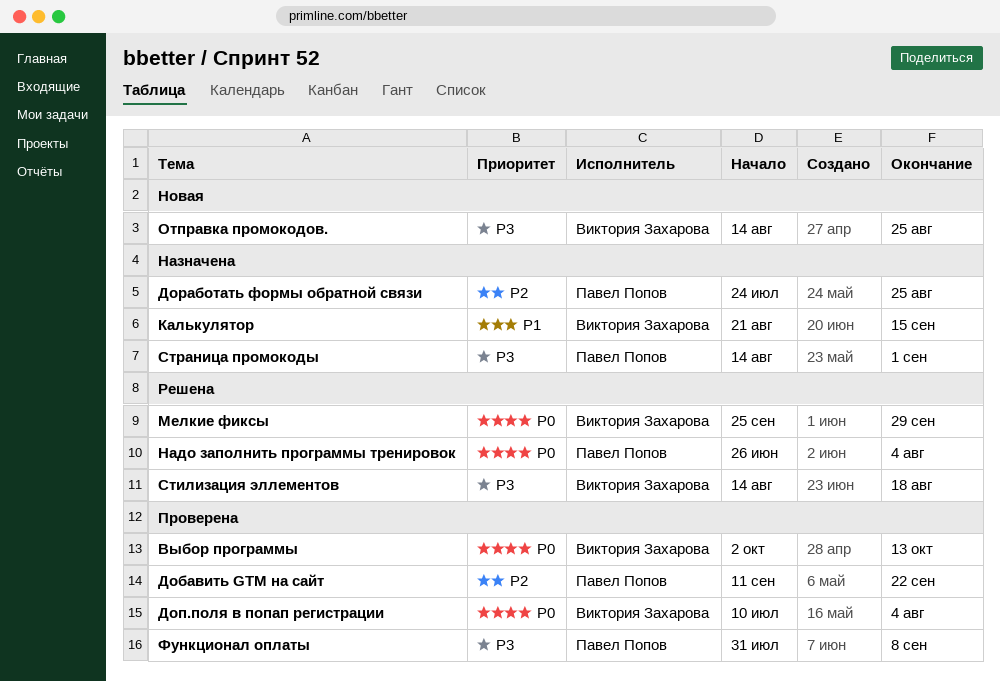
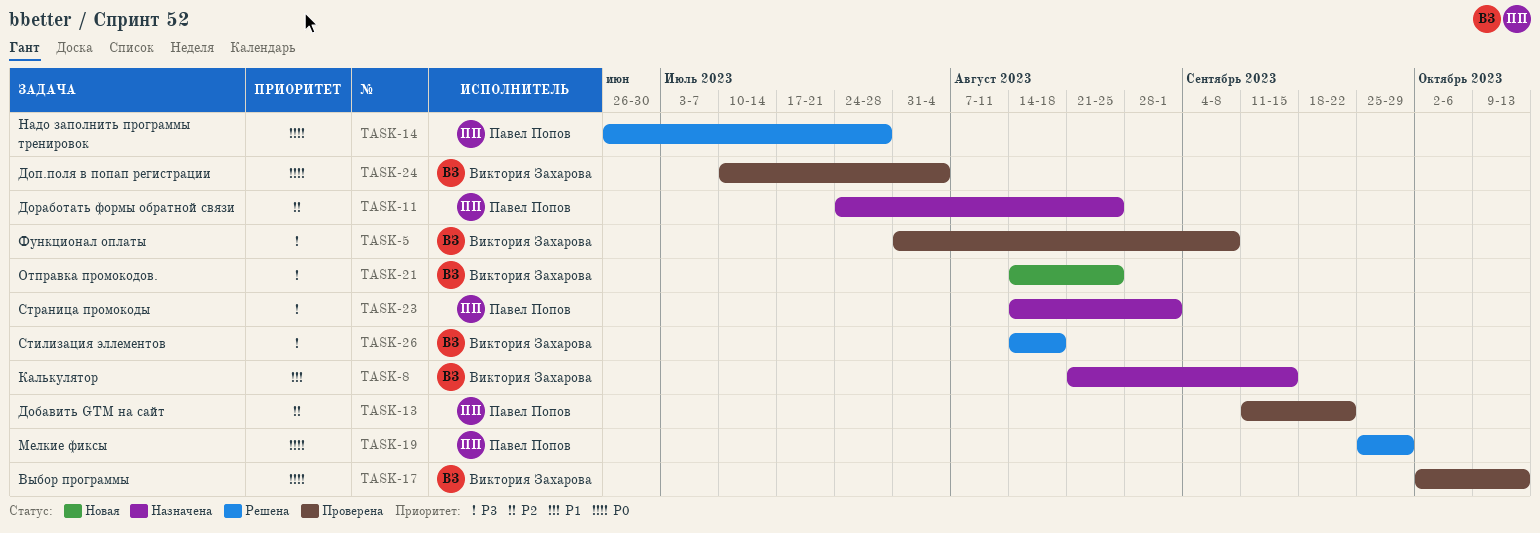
Мелкие фиксы, owner: Виктория Захарова -> Павел Попов
Надо заполнить программы тренировок, due: Aug 4 -> Jul 28
Функционал оплаты, owner: Павел Попов -> Виктория Захарова

